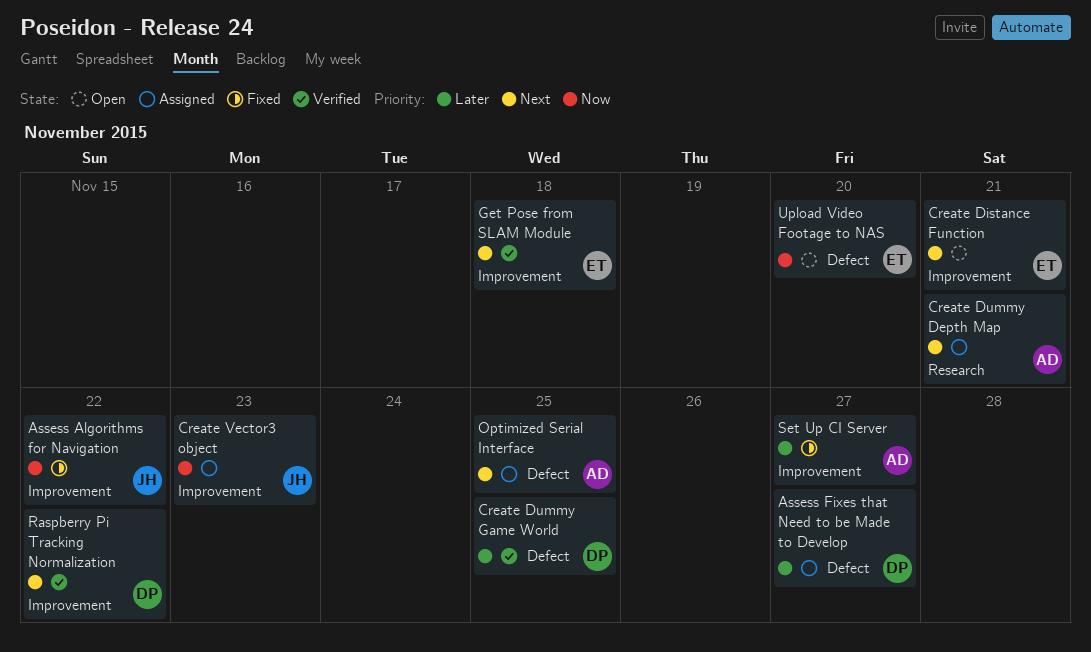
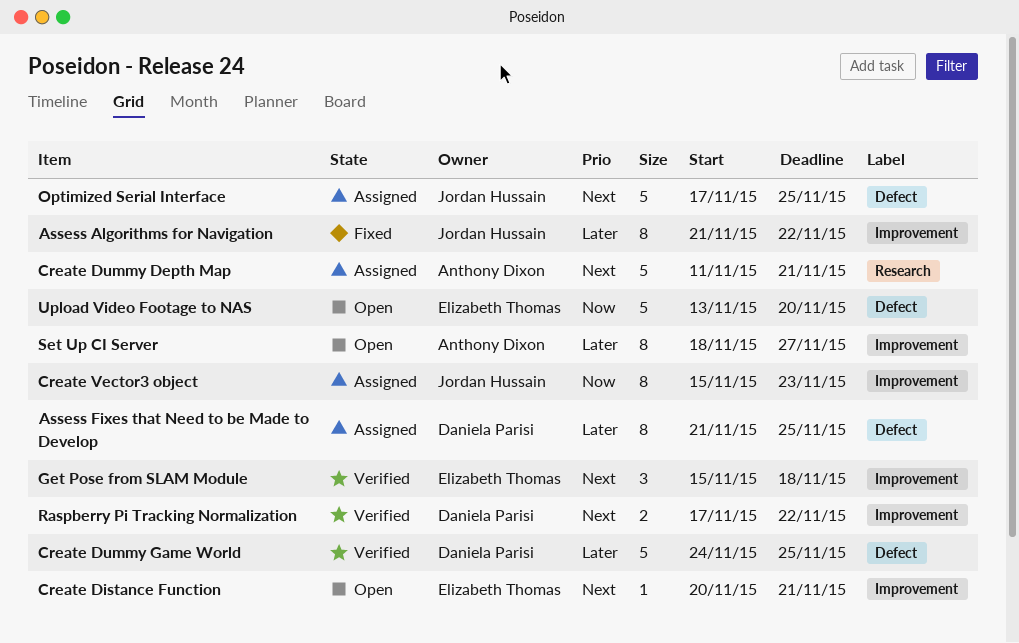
Assess Algorithms for Navigation, priority: Now -> Later
Assess Fixes that Need to be Made to Develop, due: Nov 27 -> Nov 25
Optimized Serial Interface, owner: Anthony Dixon -> Jordan Hussain
Set Up CI Server, status: Fixed -> Open

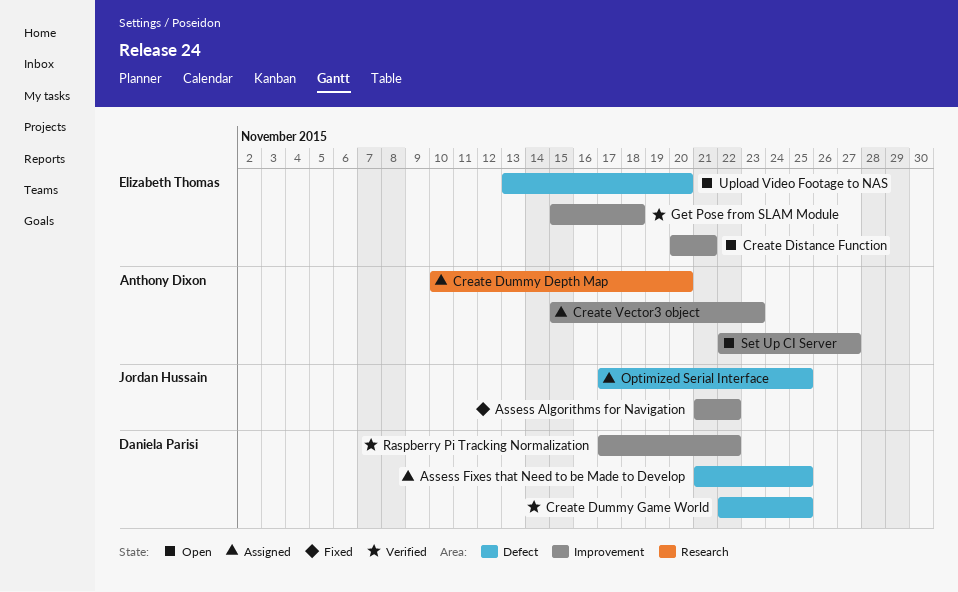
Create Dummy Depth Map, start: Nov 11 -> Nov 10
Create Dummy Depth Map, due: Nov 21 -> Nov 20
Create Dummy Game World, start: Nov 24 -> Nov 22
Create Vector3 object, owner: Jordan Hussain -> Anthony Dixon
Set Up CI Server, start: Nov 18 -> Nov 22

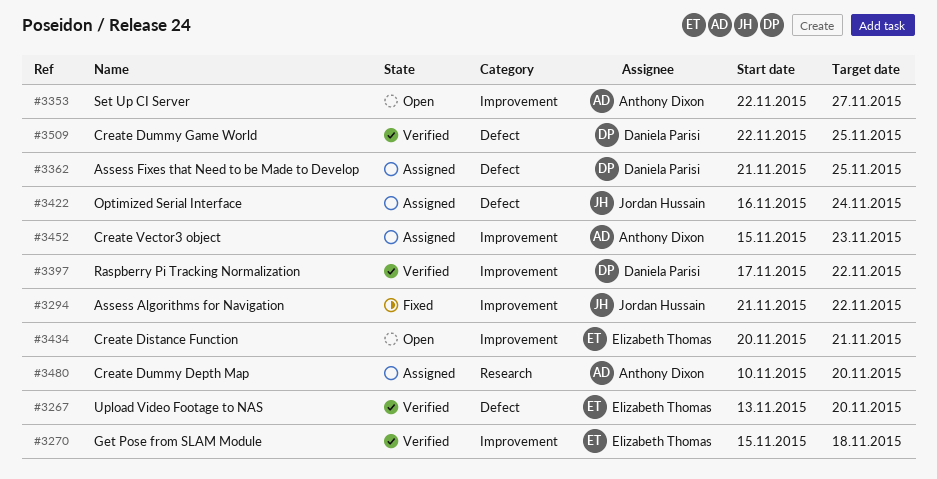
Optimized Serial Interface, start: Nov 17 -> Nov 16
Optimized Serial Interface, due: Nov 25 -> Nov 24
Upload Video Footage to NAS, status: Open -> Verified

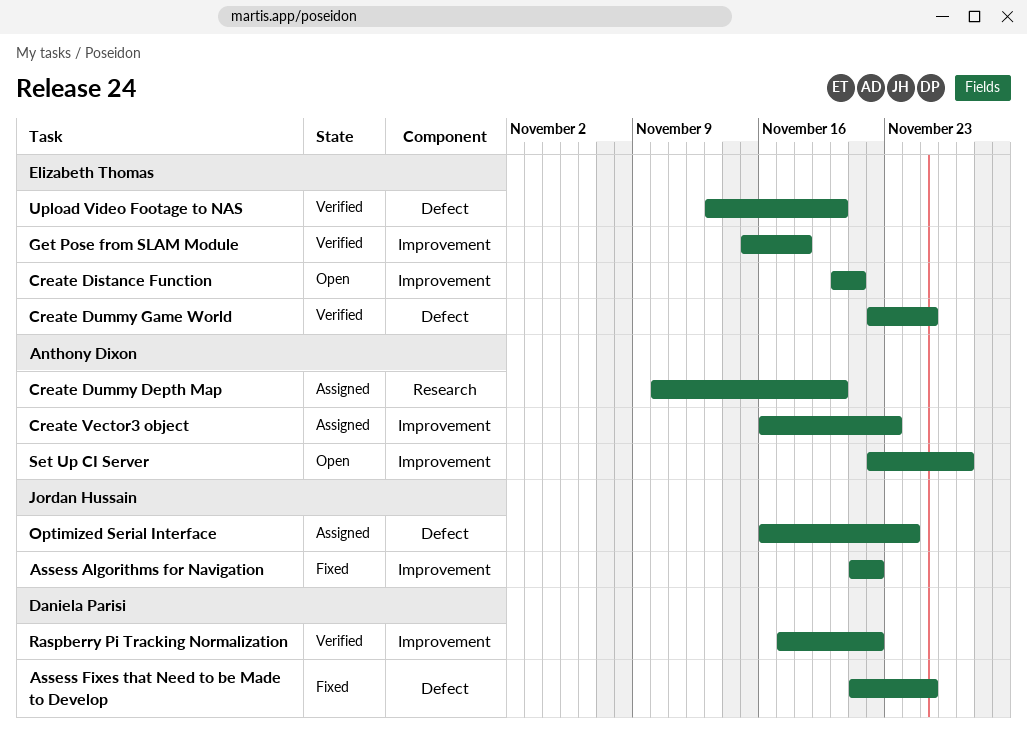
Assess Fixes that Need to be Made to Develop, status: Assigned -> Fixed
Create Dummy Game World, owner: Daniela Parisi -> Elizabeth Thomas
Create Vector3 object, start: Nov 15 -> Nov 16

